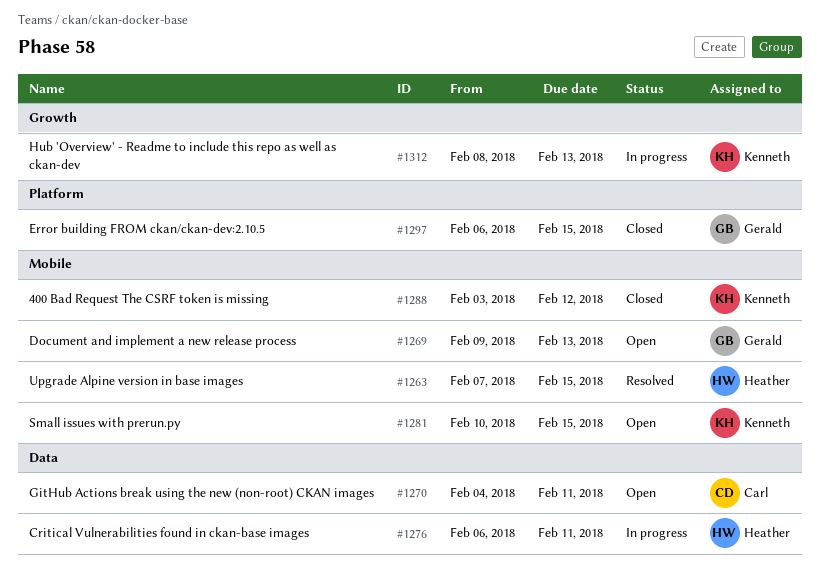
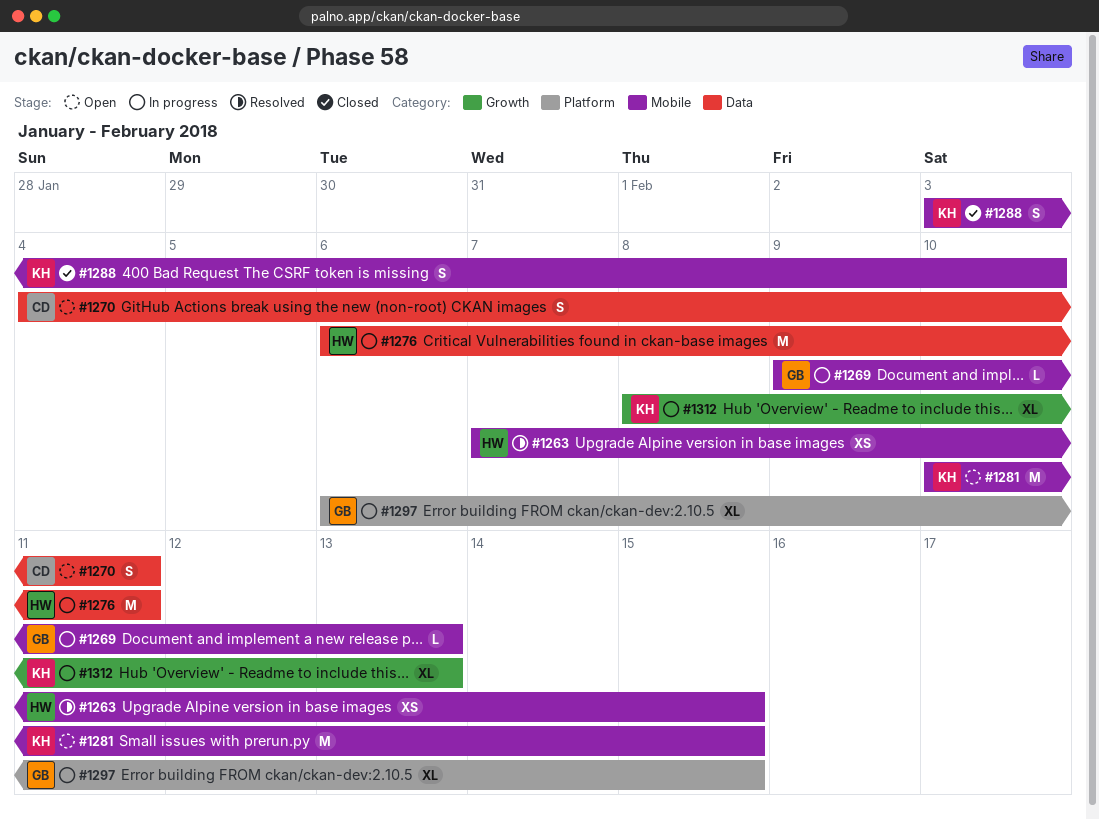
#1269, status: Open -> In progress
#1288, due: Feb 12 -> Feb 10
#1297, status: Closed -> In progress

